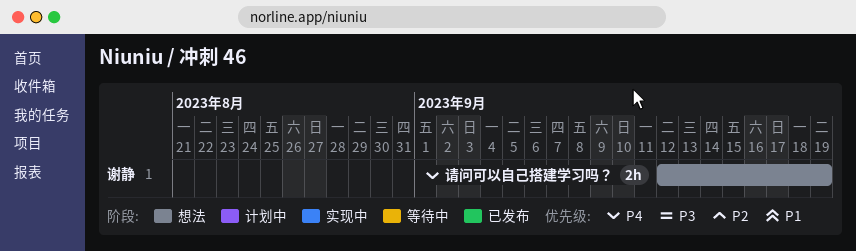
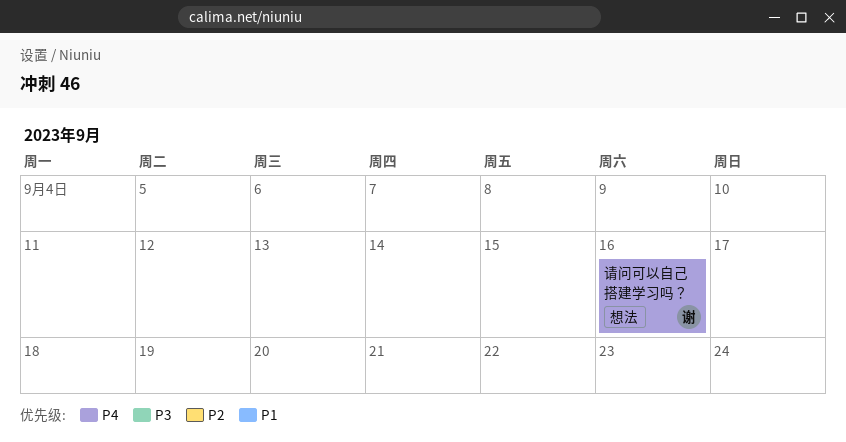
请问可以自己搭建学习吗？, due: Sep 19 -> Sep 16

